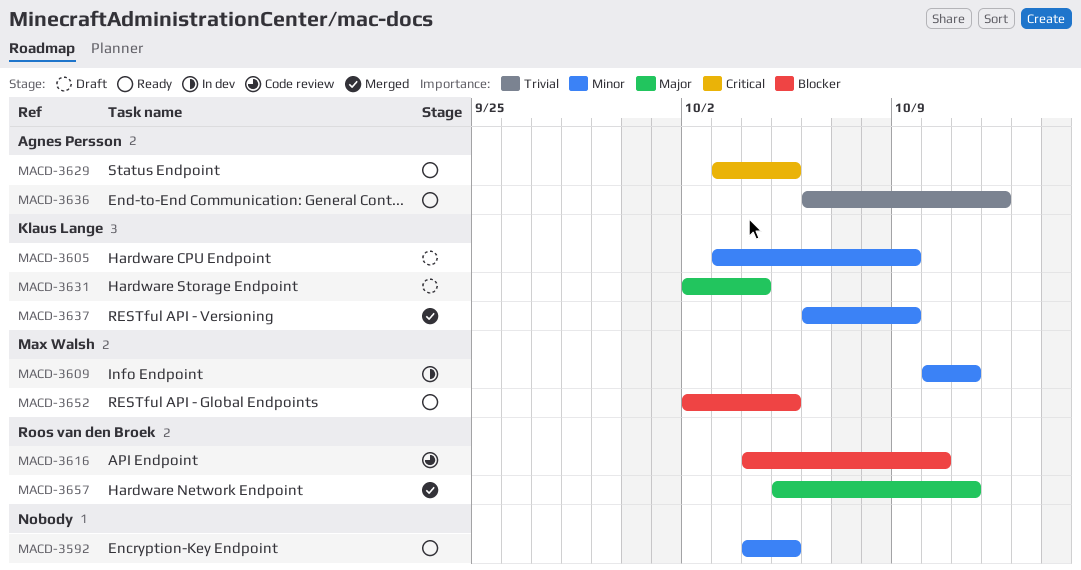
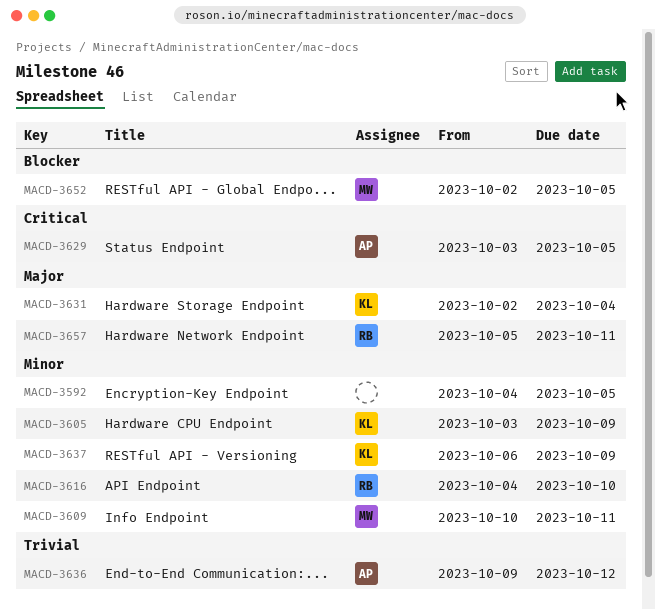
MACD-3616, priority: Blocker -> Minor
MACD-3636, start: Oct 6 -> Oct 9

